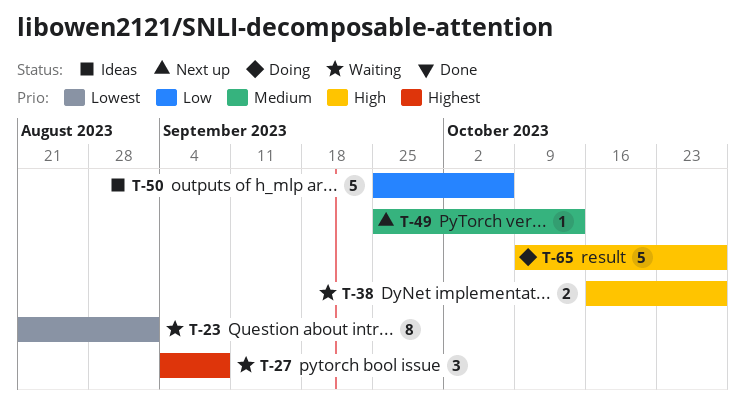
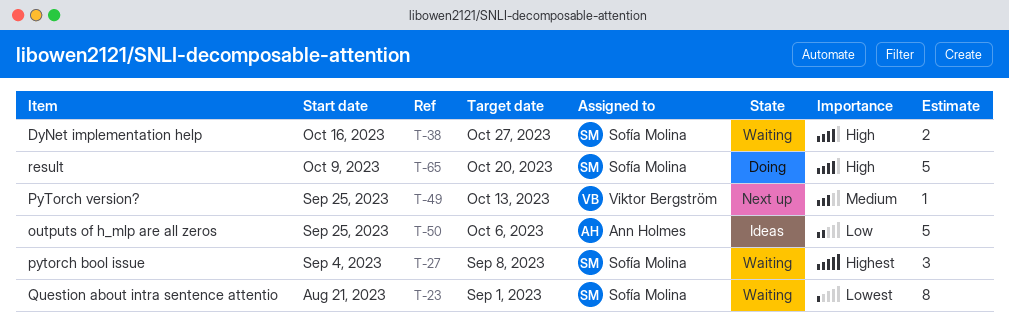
T-65, due: Oct 27 -> Oct 20

